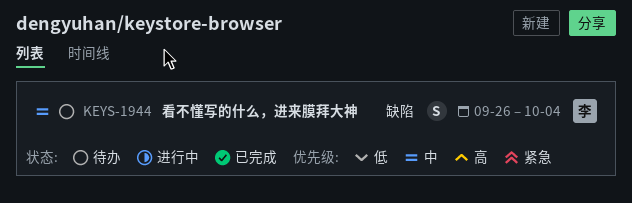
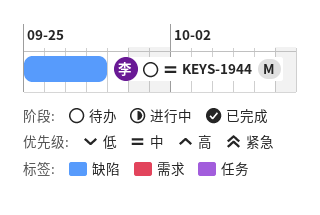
KEYS-1944, estimate: S -> M
KEYS-1944, start: Sep 26 -> Sep 25
KEYS-1944, due: Oct 4 -> Sep 28

